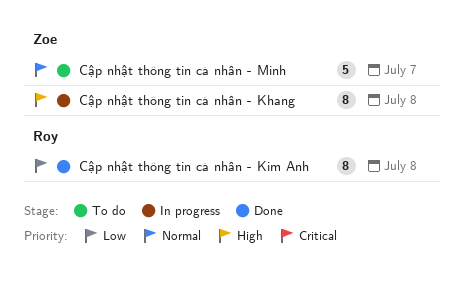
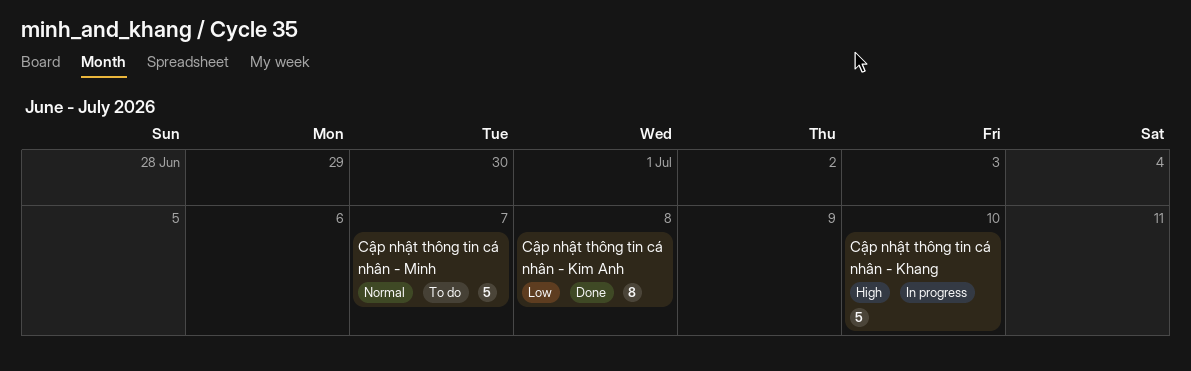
Cập nhật thông tin cá nhân - Khang, estimate: 8 -> 5
Cập nhật thông tin cá nhân - Khang, due: Jul 8 -> Jul 10

